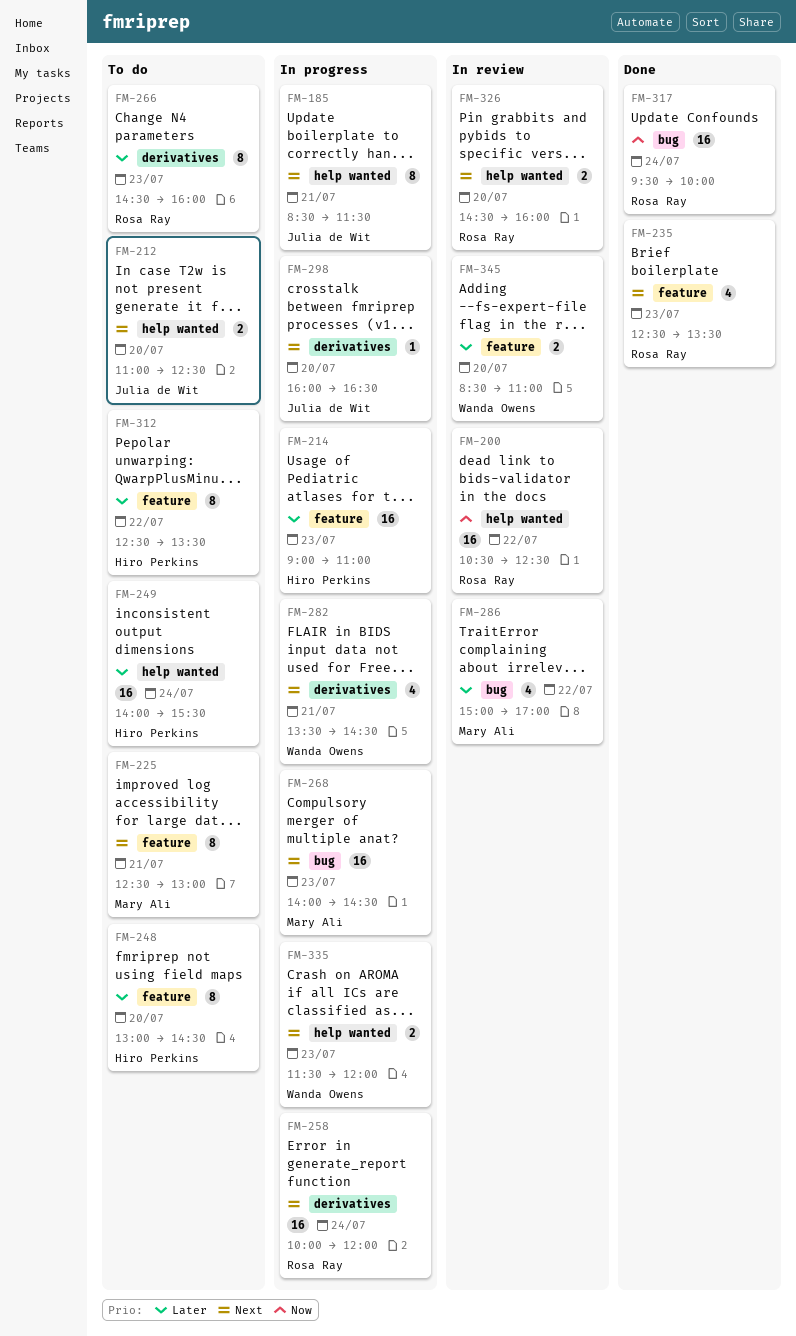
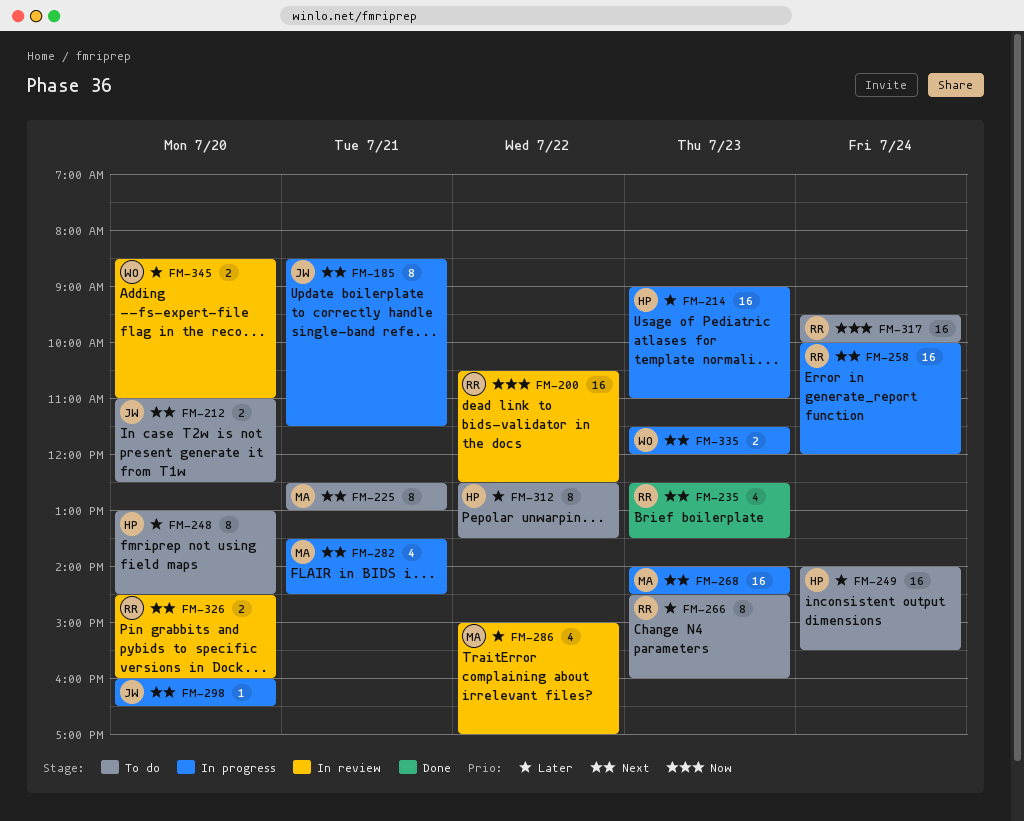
FM-282, owner: Wanda Owens -> Mary Ali
FM-317, status: Done -> To do

